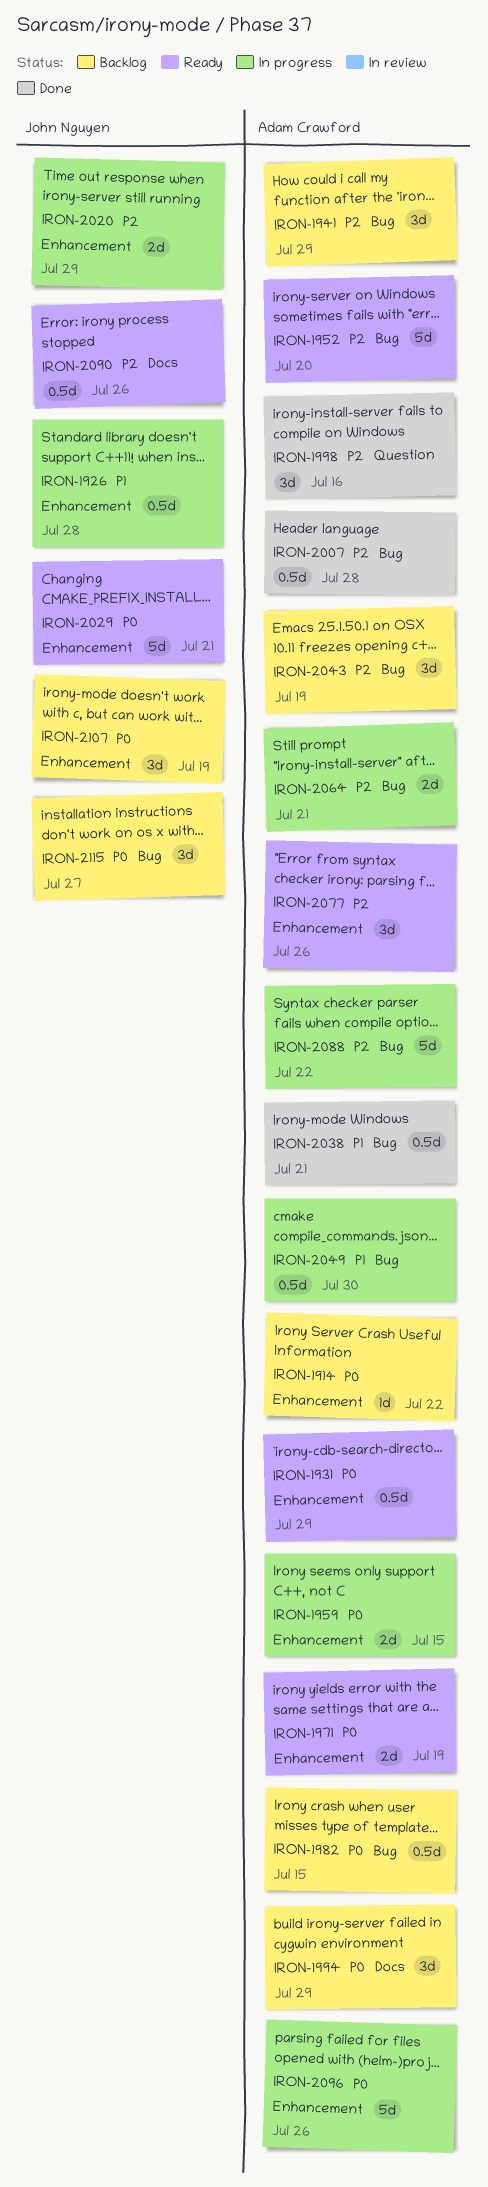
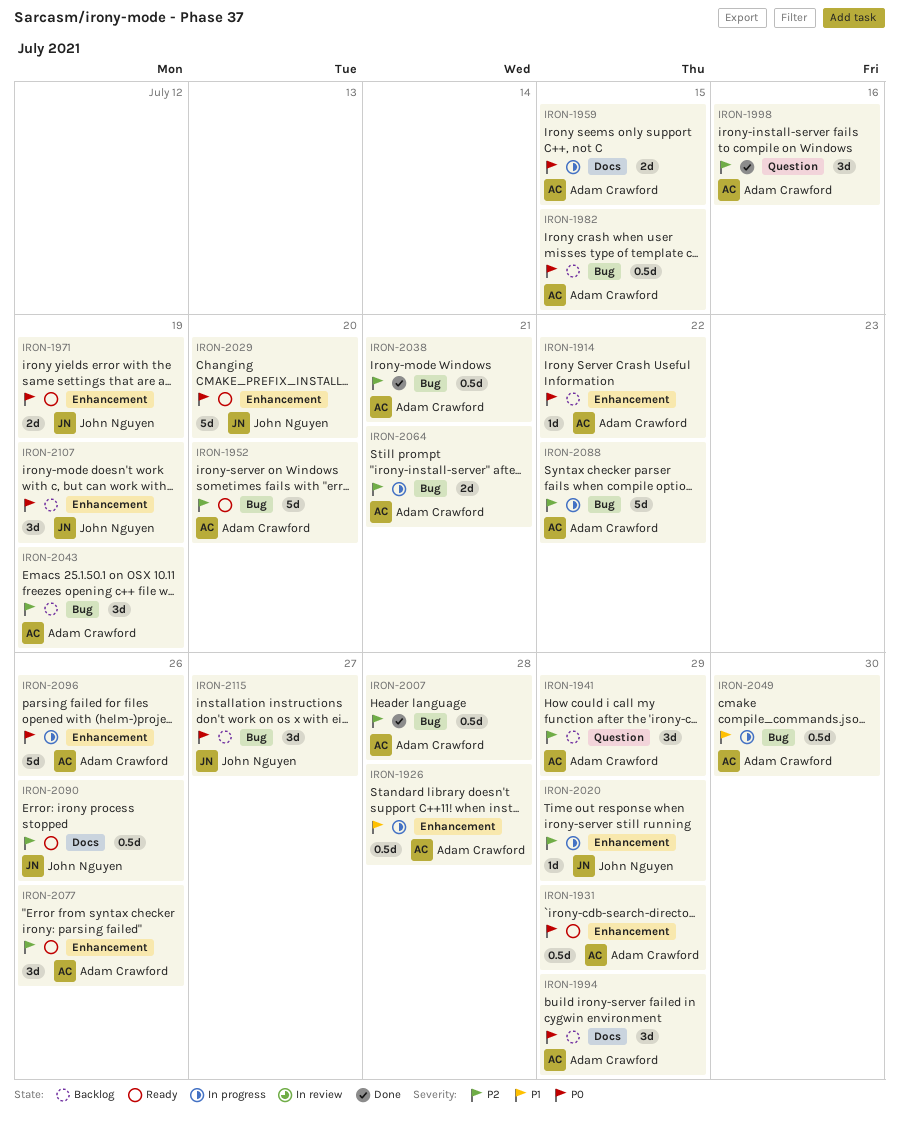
IRON-1926, owner: John Nguyen -> Adam Crawford
IRON-1941, label: Bug -> Question
IRON-1959, label: Enhancement -> Docs
IRON-1971, owner: Adam Crawford -> John Nguyen
IRON-2020, estimate: 2d -> 1d
IRON-2029, due: Jul 21 -> Jul 20
IRON-2038, priority: P1 -> P2

